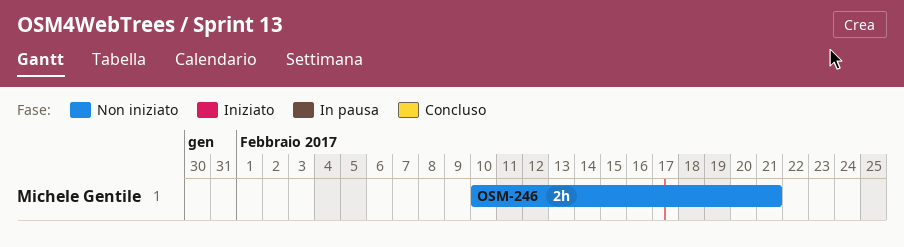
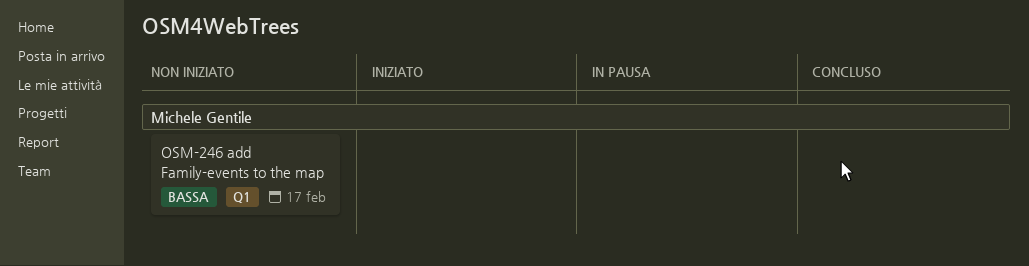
OSM-246, due: Feb 21 -> Feb 17

